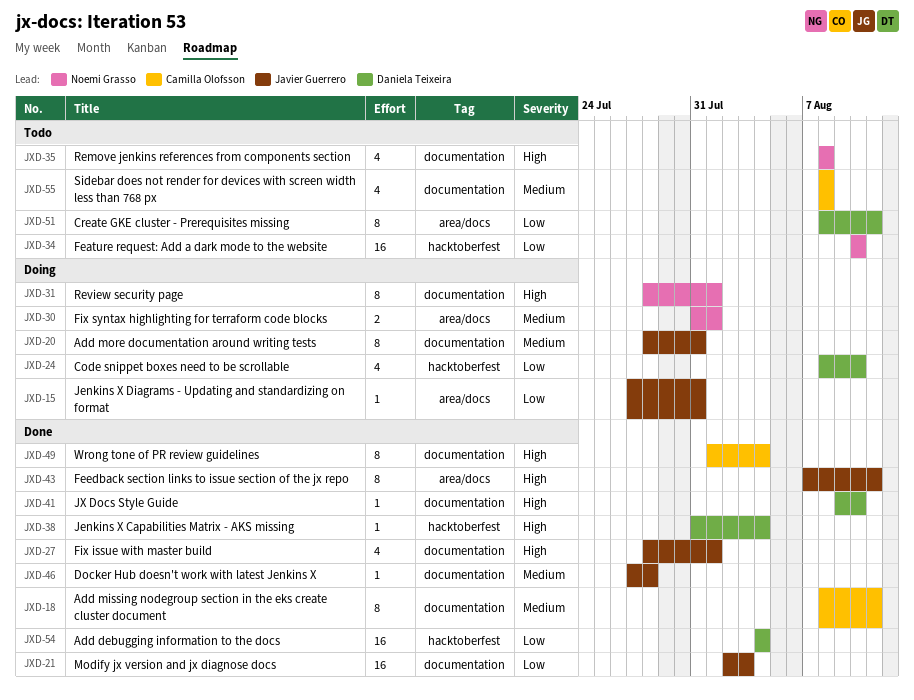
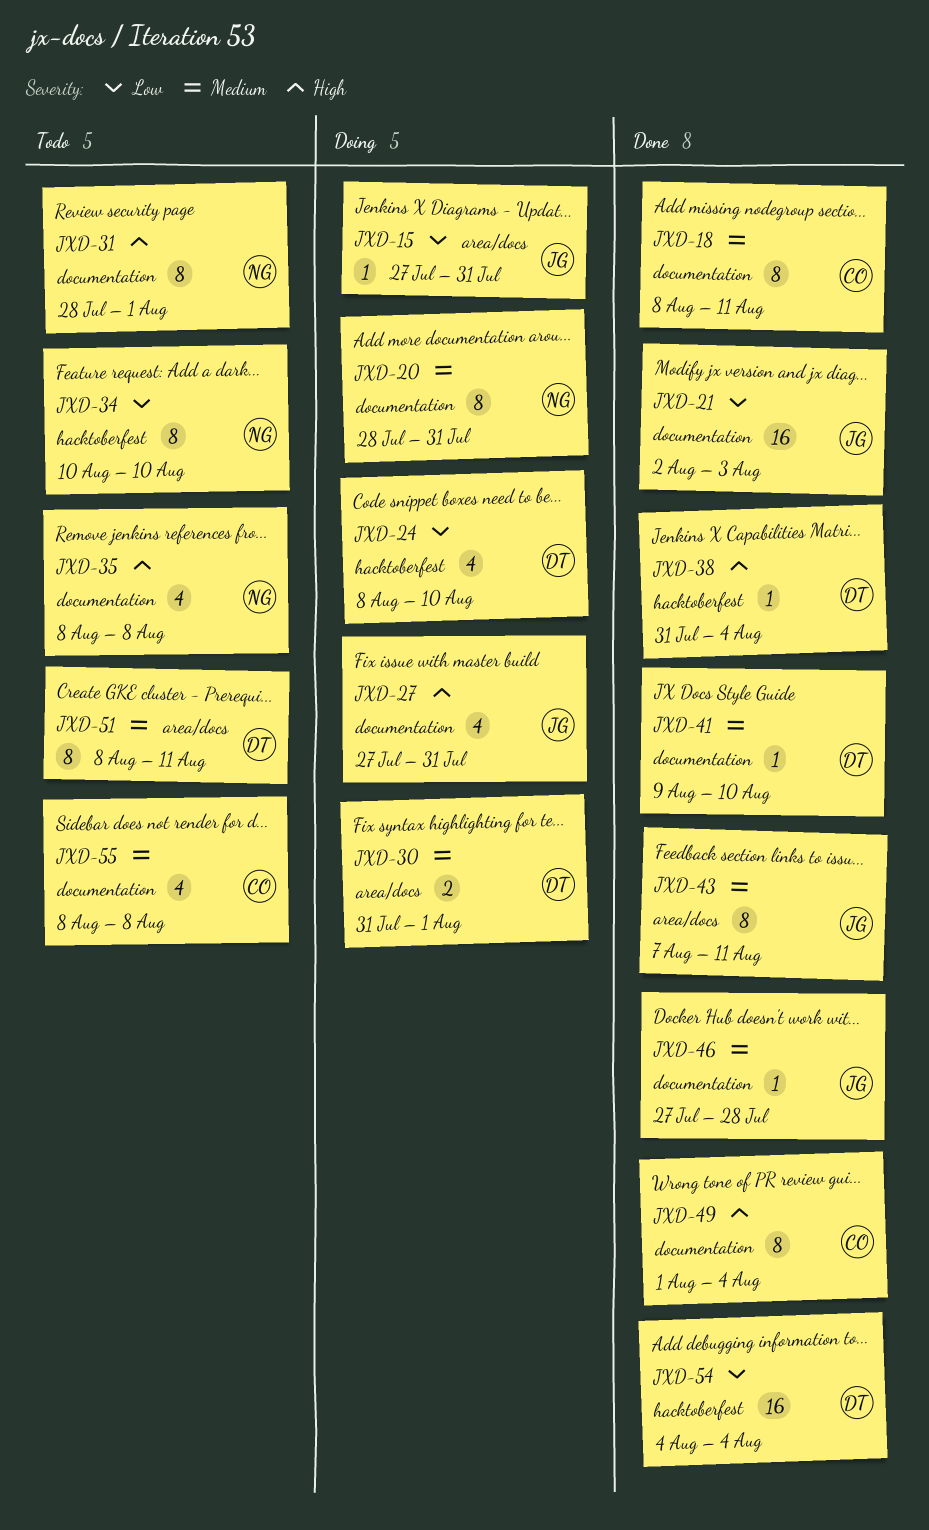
JXD-20, owner: Javier Guerrero -> Noemi Grasso
JXD-27, status: Done -> Doing
JXD-27, start: Jul 28 -> Jul 27
JXD-27, due: Aug 1 -> Jul 31
JXD-30, owner: Noemi Grasso -> Daniela Teixeira
JXD-31, status: Doing -> Todo
JXD-34, estimate: 16 -> 8
JXD-41, priority: High -> Medium
JXD-43, priority: High -> Medium
JXD-51, priority: Low -> Medium

